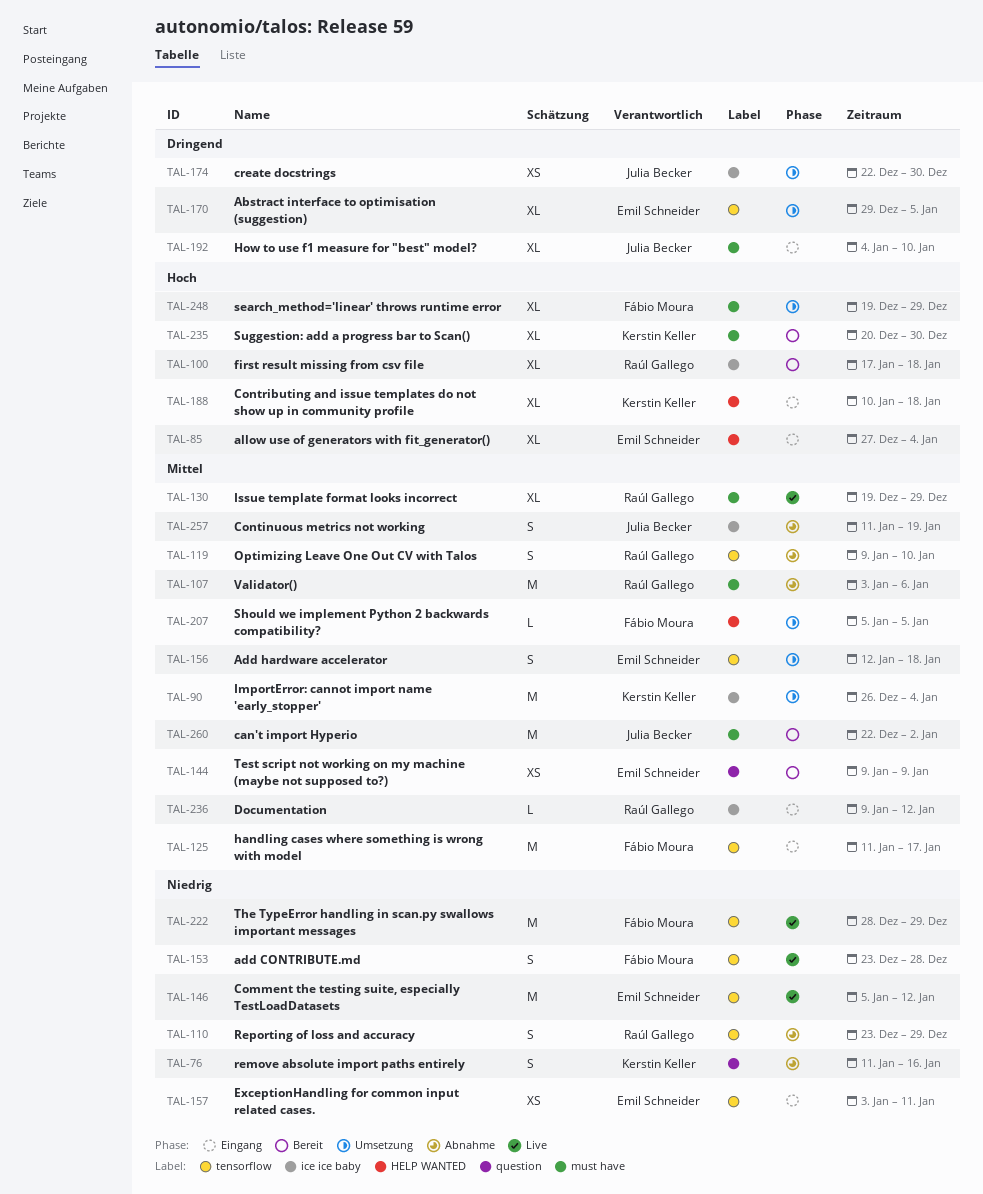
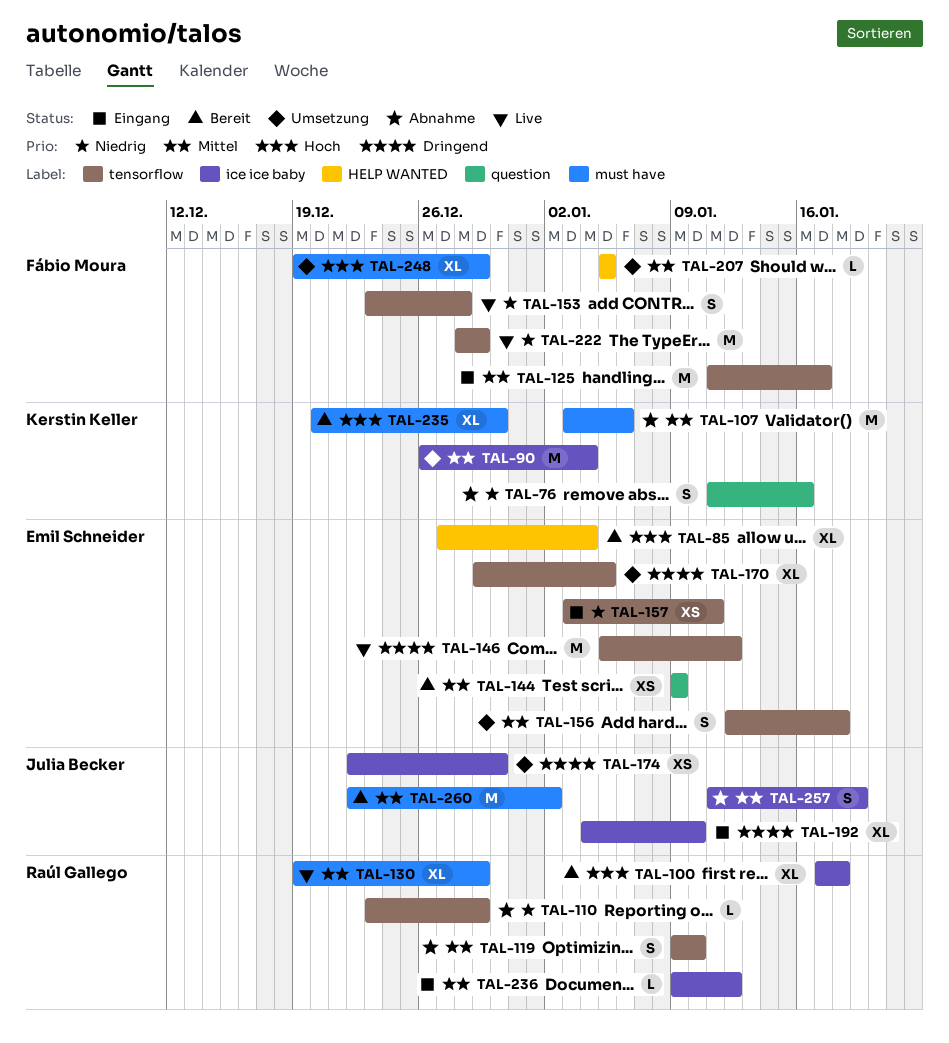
TAL-85, status: Eingang -> Bereit
TAL-107, owner: Raúl Gallego -> Kerstin Keller
TAL-110, estimate: S -> L
TAL-146, priority: Niedrig -> Dringend
TAL-188: present -> none
TAL-192, label: must have -> ice ice baby

